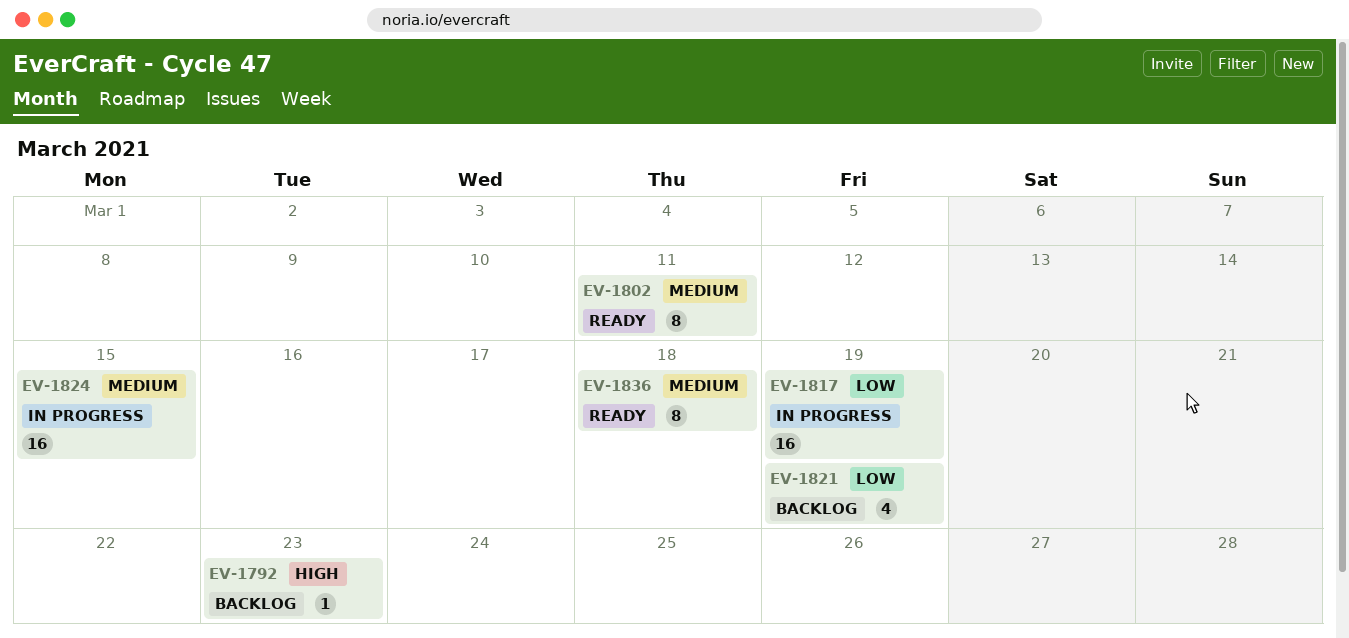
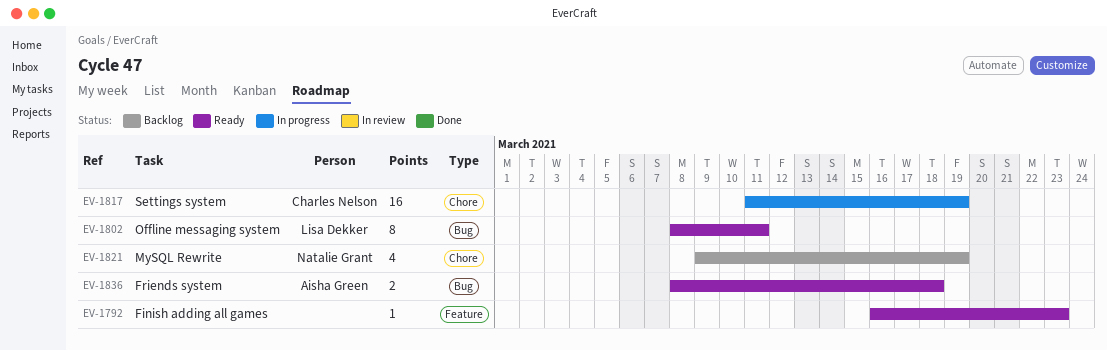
EV-1792, status: Backlog -> Ready
EV-1824: present -> none
EV-1836, estimate: 8 -> 2

